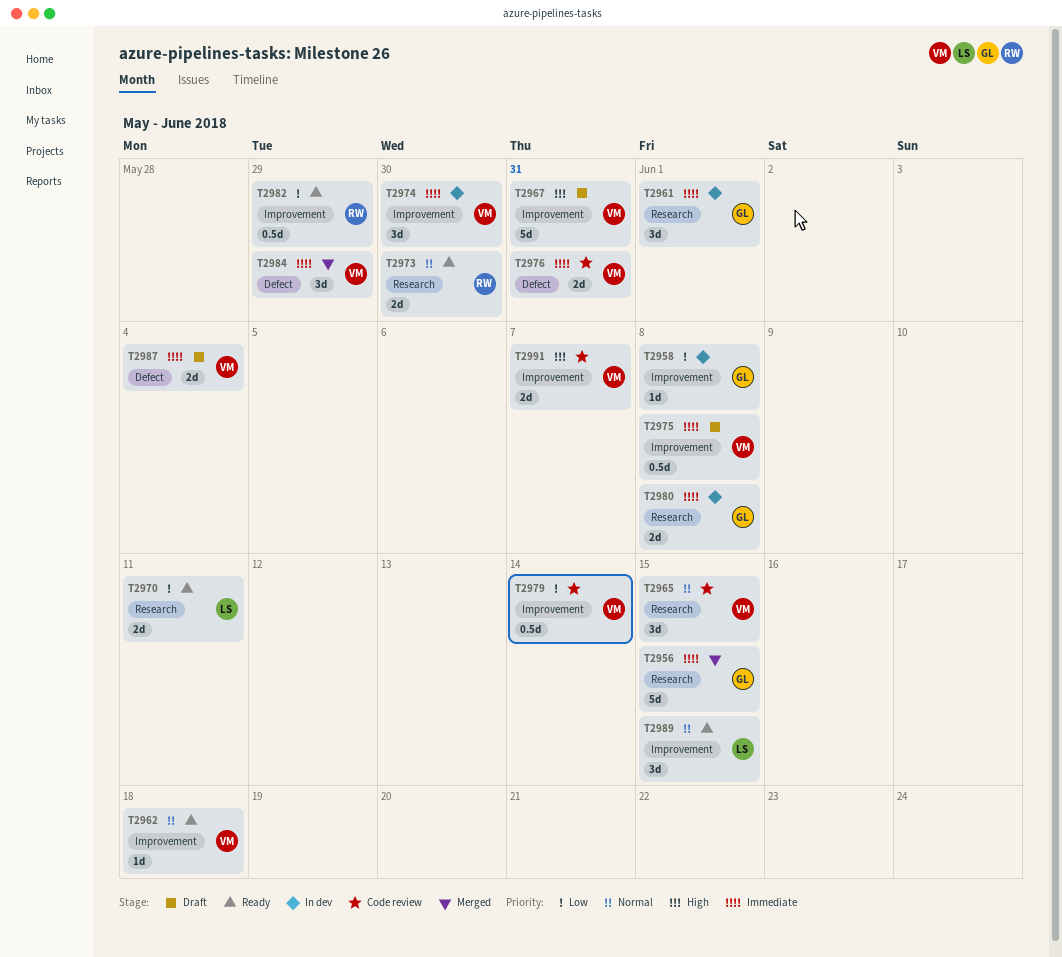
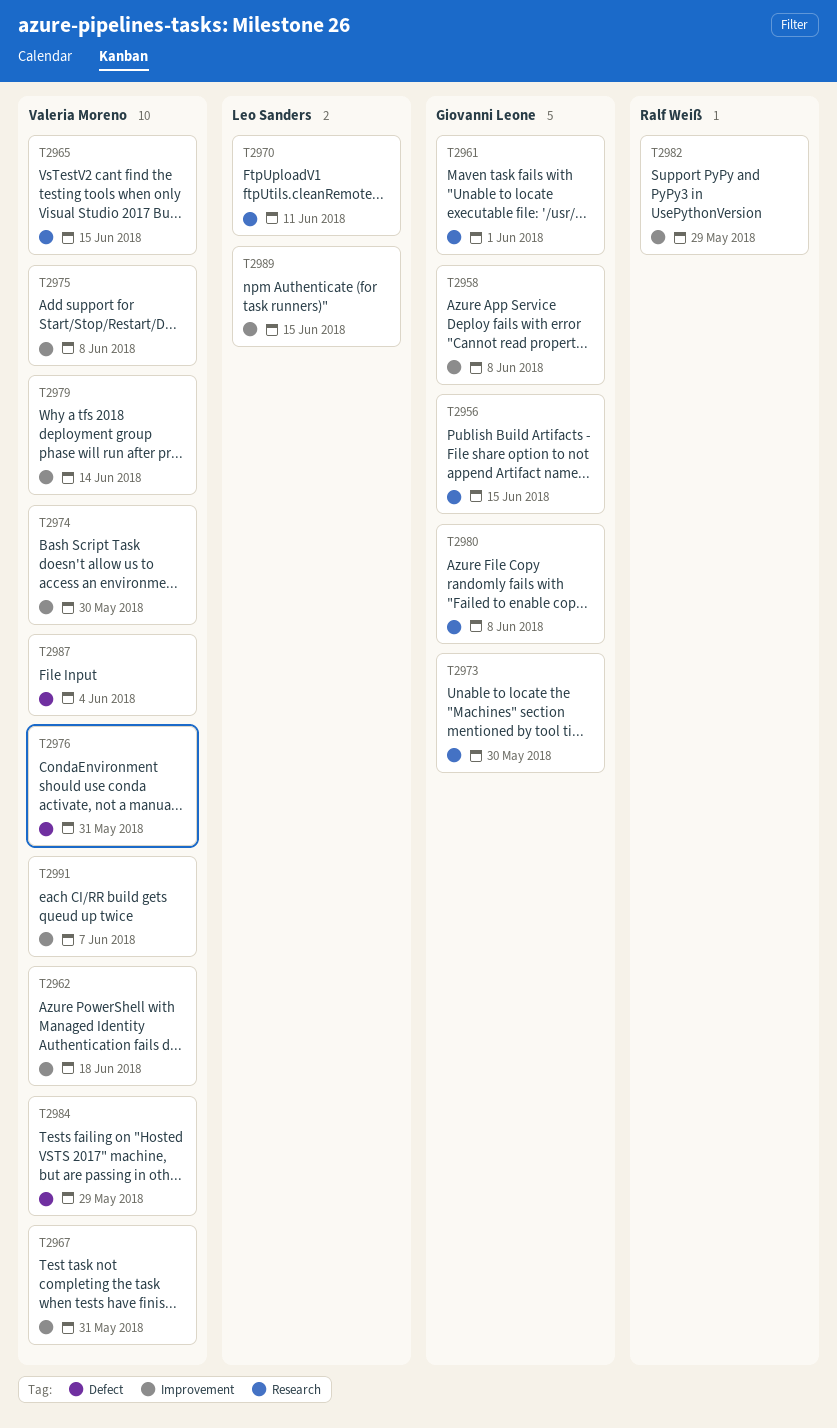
T2973, owner: Ralf Weiß -> Giovanni Leone

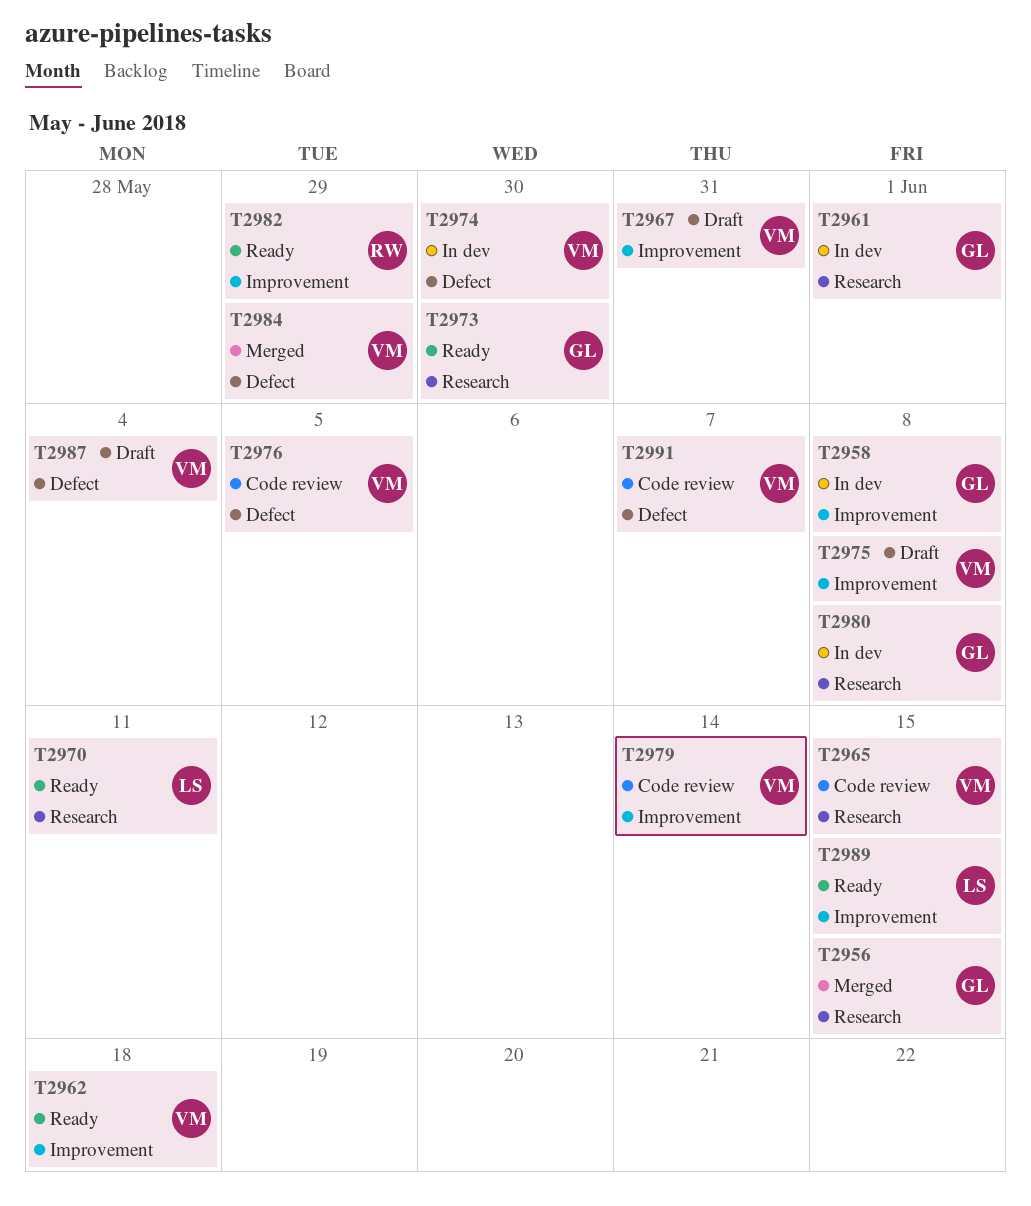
T2974, label: Improvement -> Defect
T2976, due: May 31 -> Jun 5
T2991, label: Improvement -> Defect

